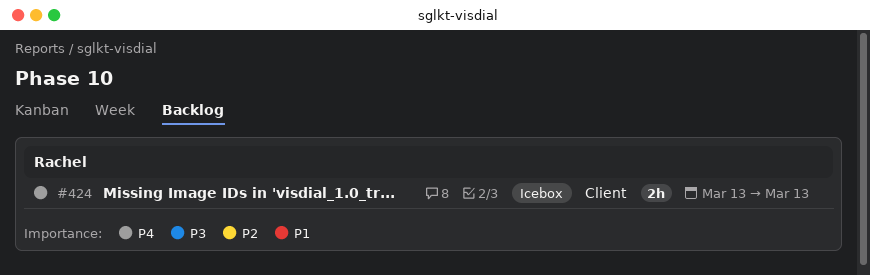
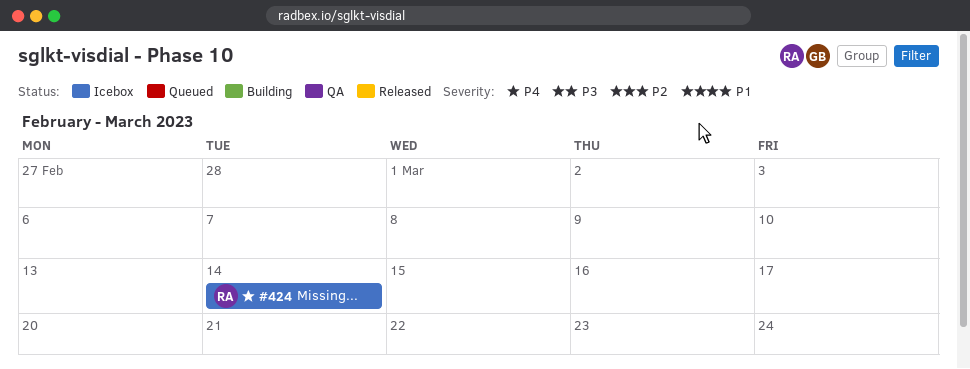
#424, start: Mar 13 -> Mar 14
#424, due: Mar 13 -> Mar 14

